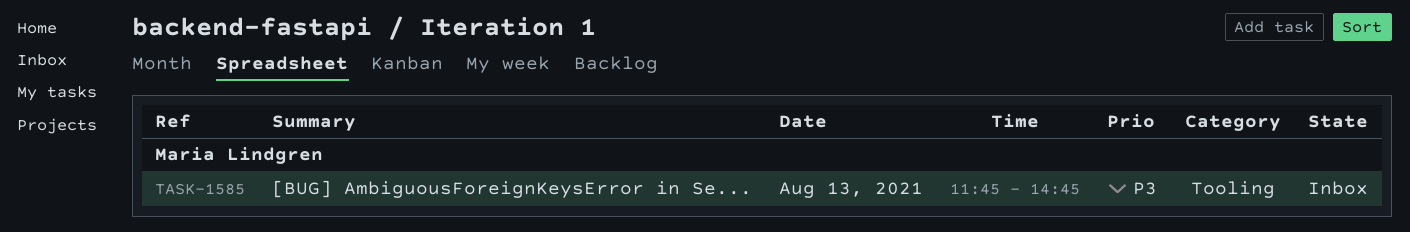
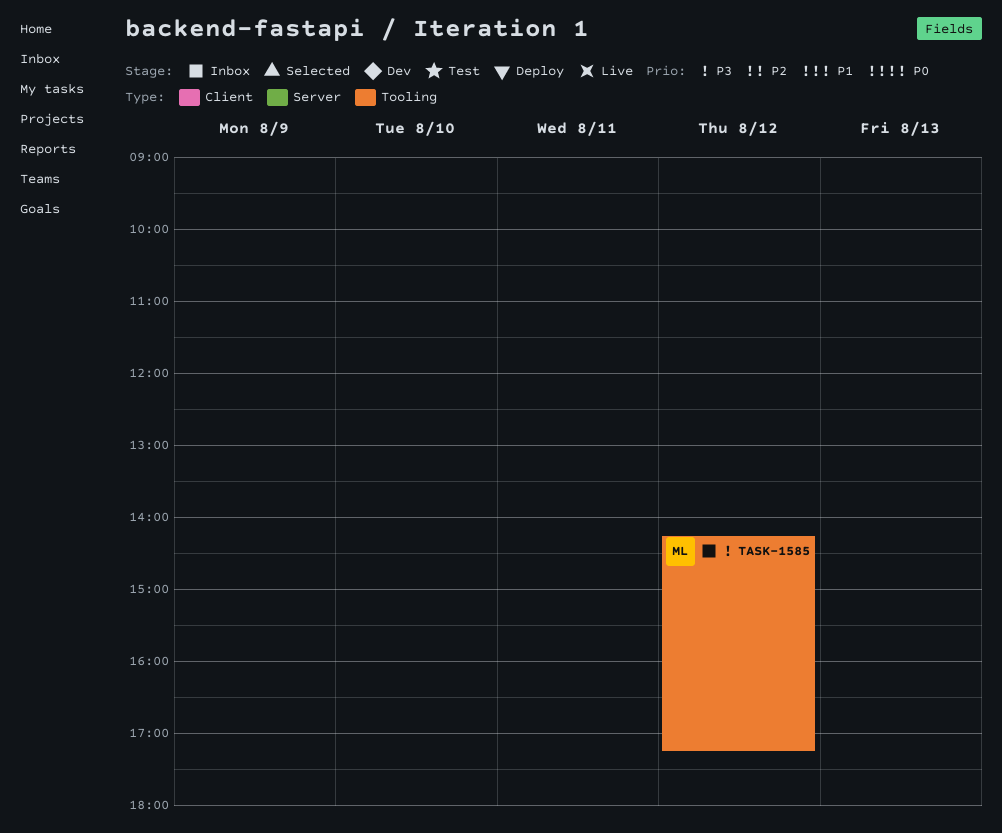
TASK-1585, day: Aug 13 -> Aug 12
TASK-1585, begins: 11:45 -> 14:15
TASK-1585, ends: 14:45 -> 17:15

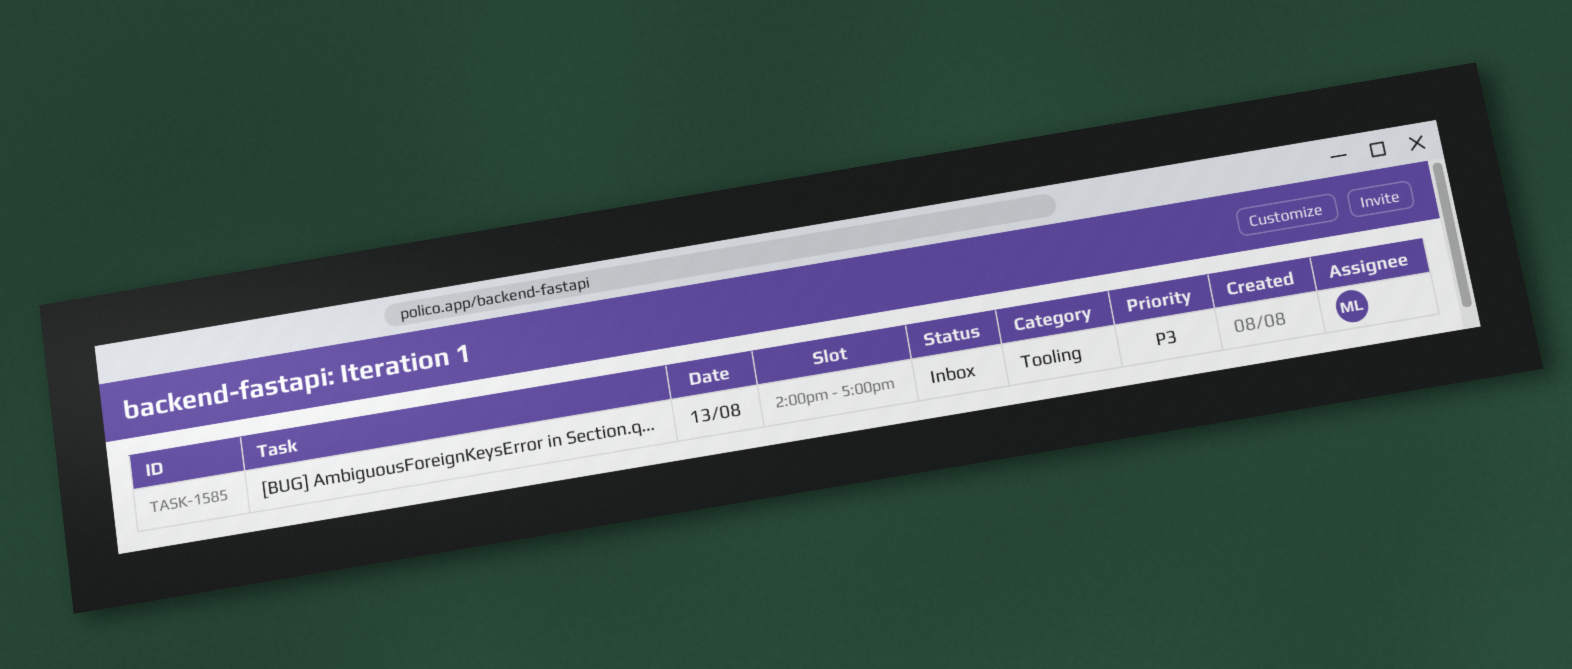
TASK-1585, day: Aug 12 -> Aug 13
TASK-1585, begins: 14:15 -> 14:00
TASK-1585, ends: 17:15 -> 17:00

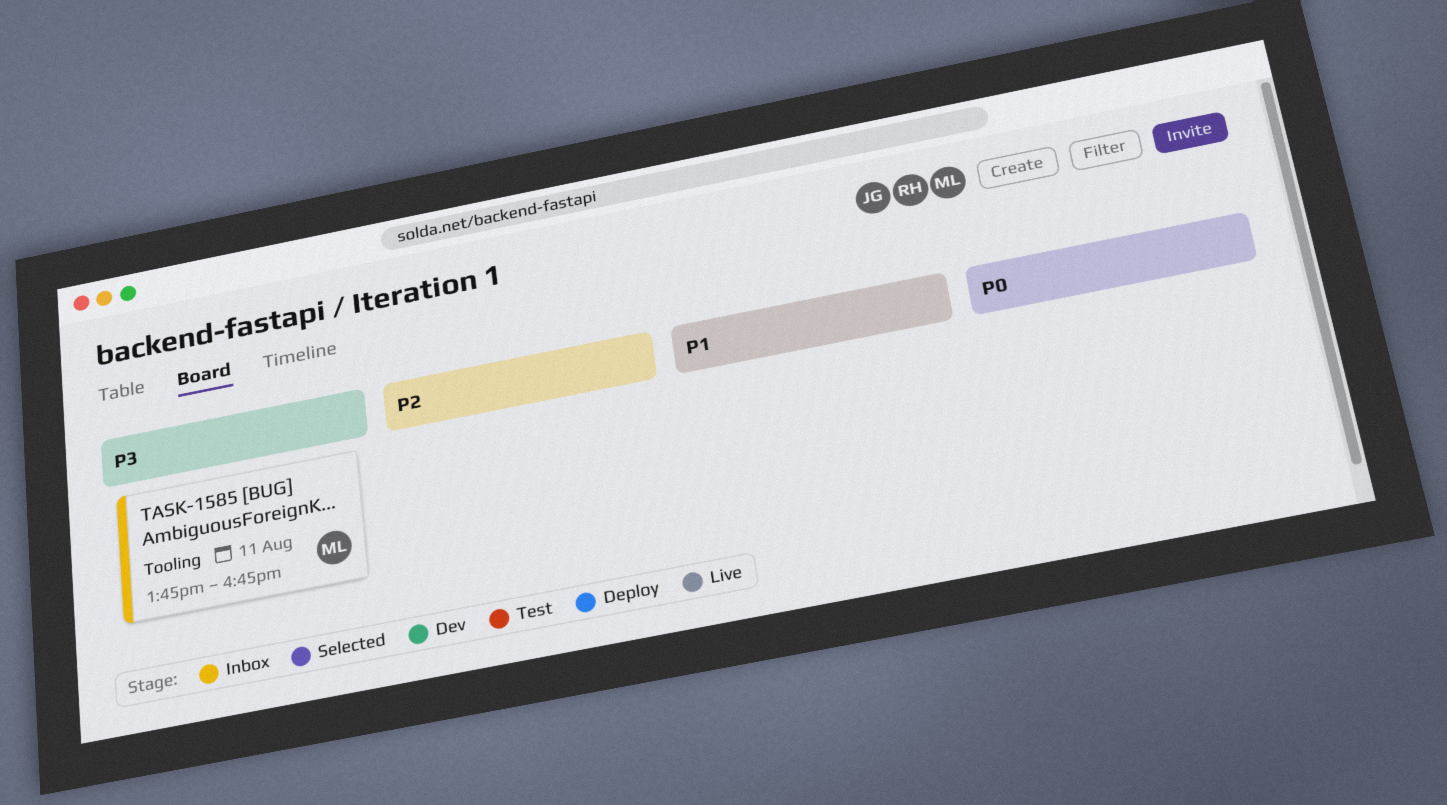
TASK-1585, day: Aug 13 -> Aug 11
TASK-1585, begins: 14:00 -> 13:45
TASK-1585, ends: 17:00 -> 16:45

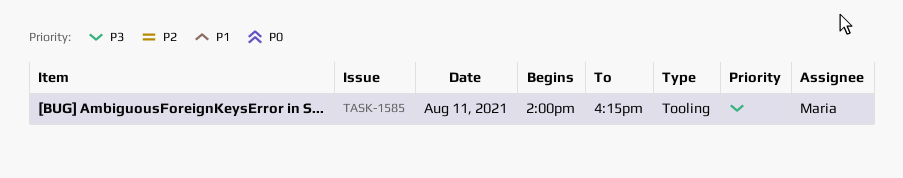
TASK-1585, begins: 13:45 -> 14:00
TASK-1585, ends: 16:45 -> 16:15

